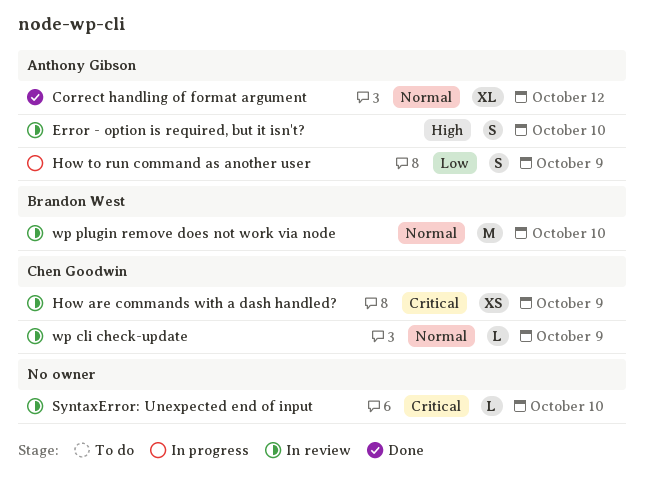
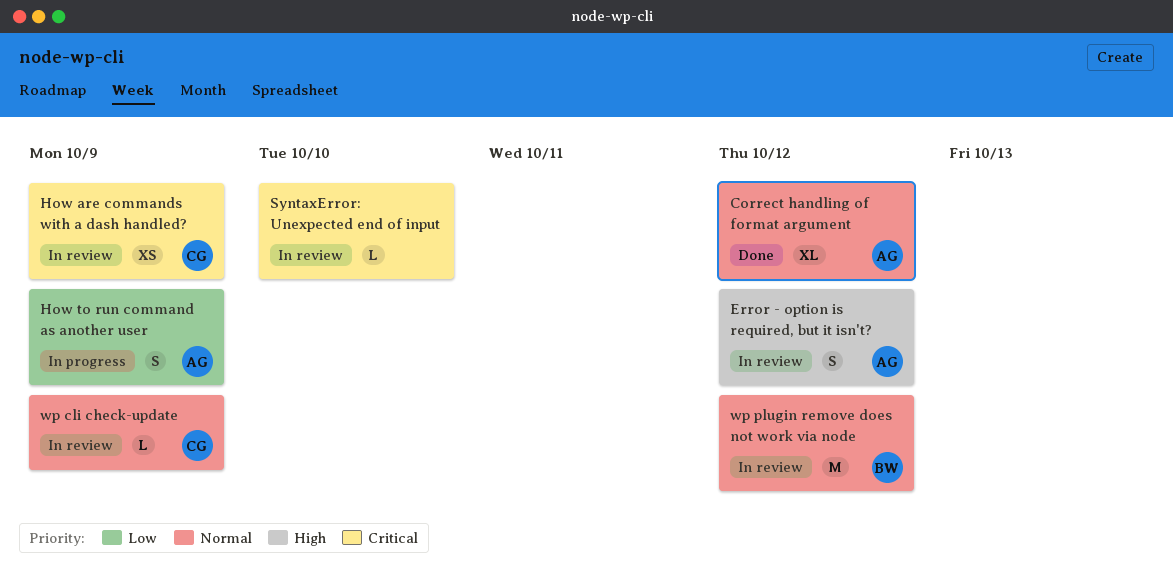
Error - option is required, but it isn't?, due: Oct 10 -> Oct 12
wp plugin remove does not work via node, due: Oct 10 -> Oct 12

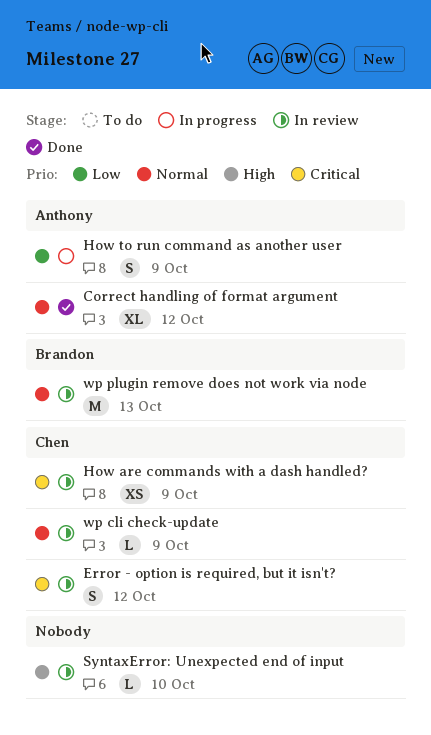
Error - option is required, but it isn't?, owner: Anthony -> Chen
Error - option is required, but it isn't?, priority: High -> Critical
SyntaxError: Unexpected end of input, priority: Critical -> High
wp plugin remove does not work via node, due: Oct 12 -> Oct 13

